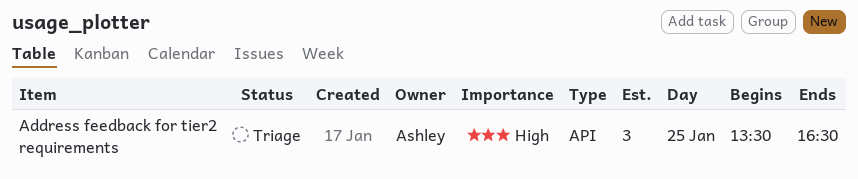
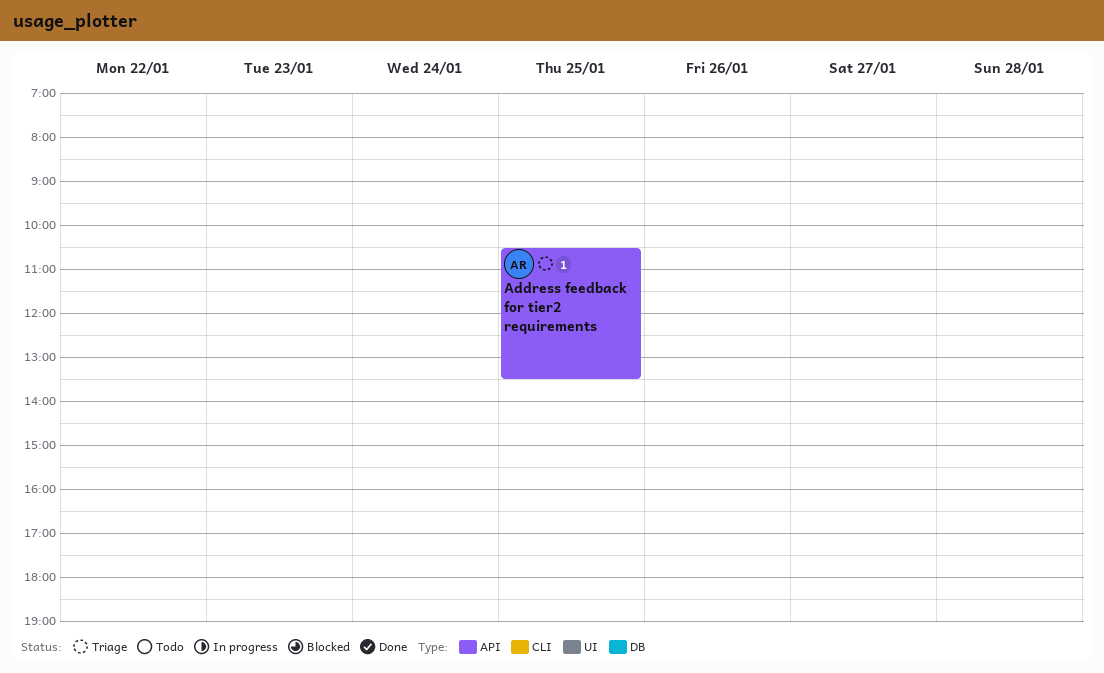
Address feedback for tier2 requirements, estimate: 3 -> 1
Address feedback for tier2 requirements, begins: 13:30 -> 10:30
Address feedback for tier2 requirements, ends: 16:30 -> 13:30

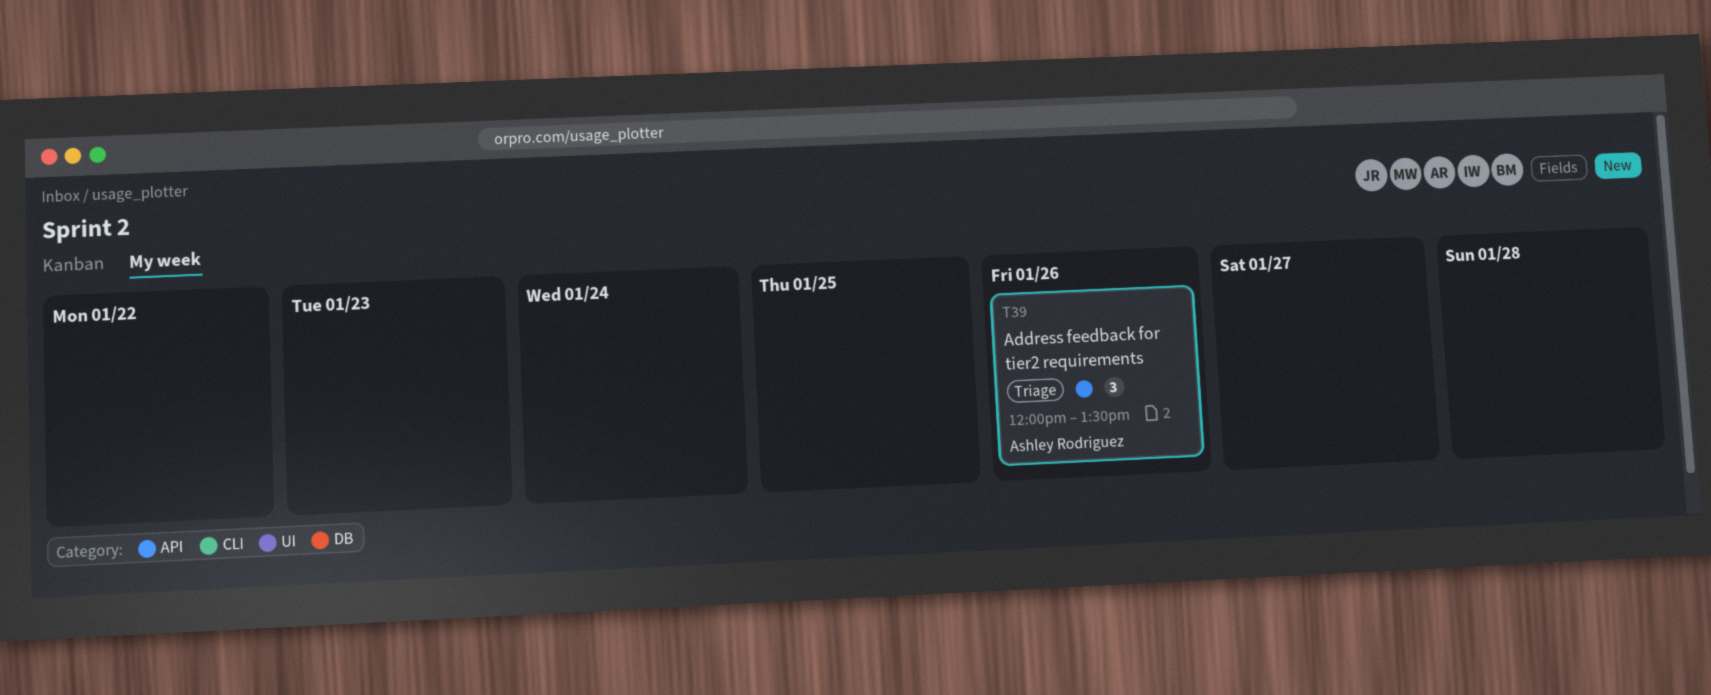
Address feedback for tier2 requirements, estimate: 1 -> 3
Address feedback for tier2 requirements, day: Jan 25 -> Jan 26
Address feedback for tier2 requirements, begins: 10:30 -> 12:00

